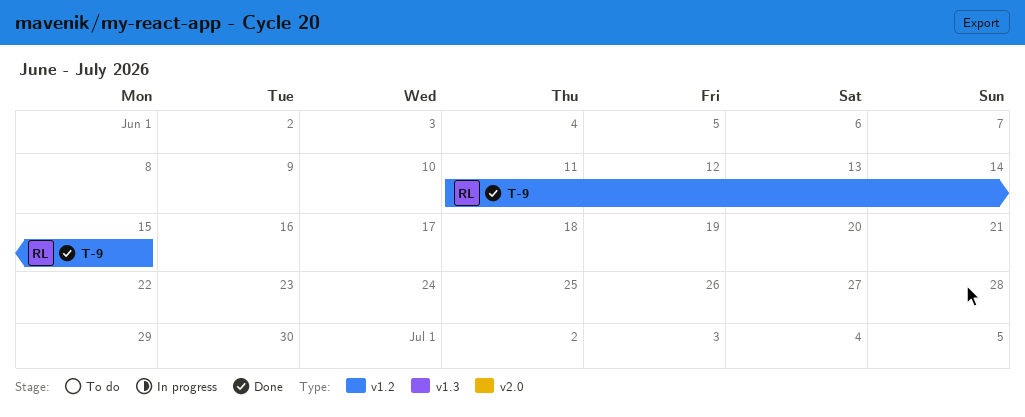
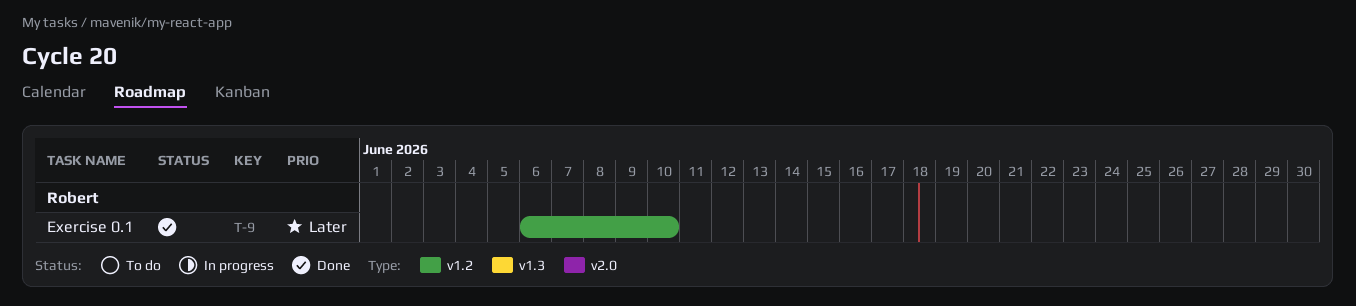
T-9, start: Jun 11 -> Jun 6
T-9, due: Jun 15 -> Jun 10

